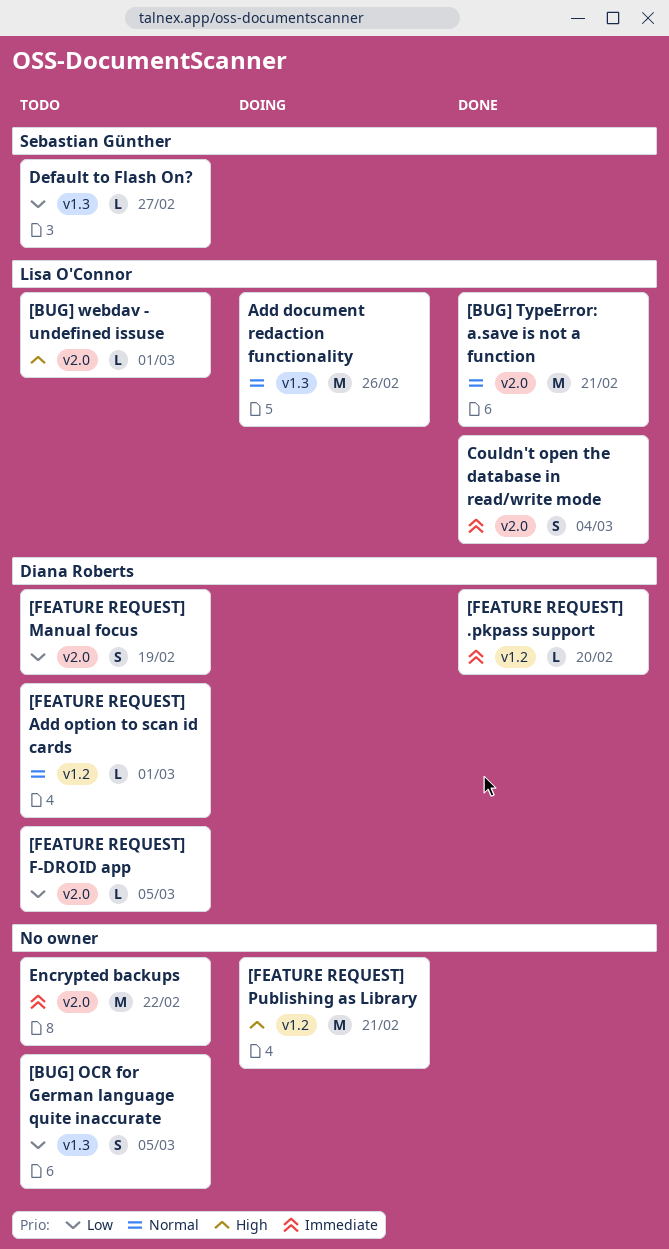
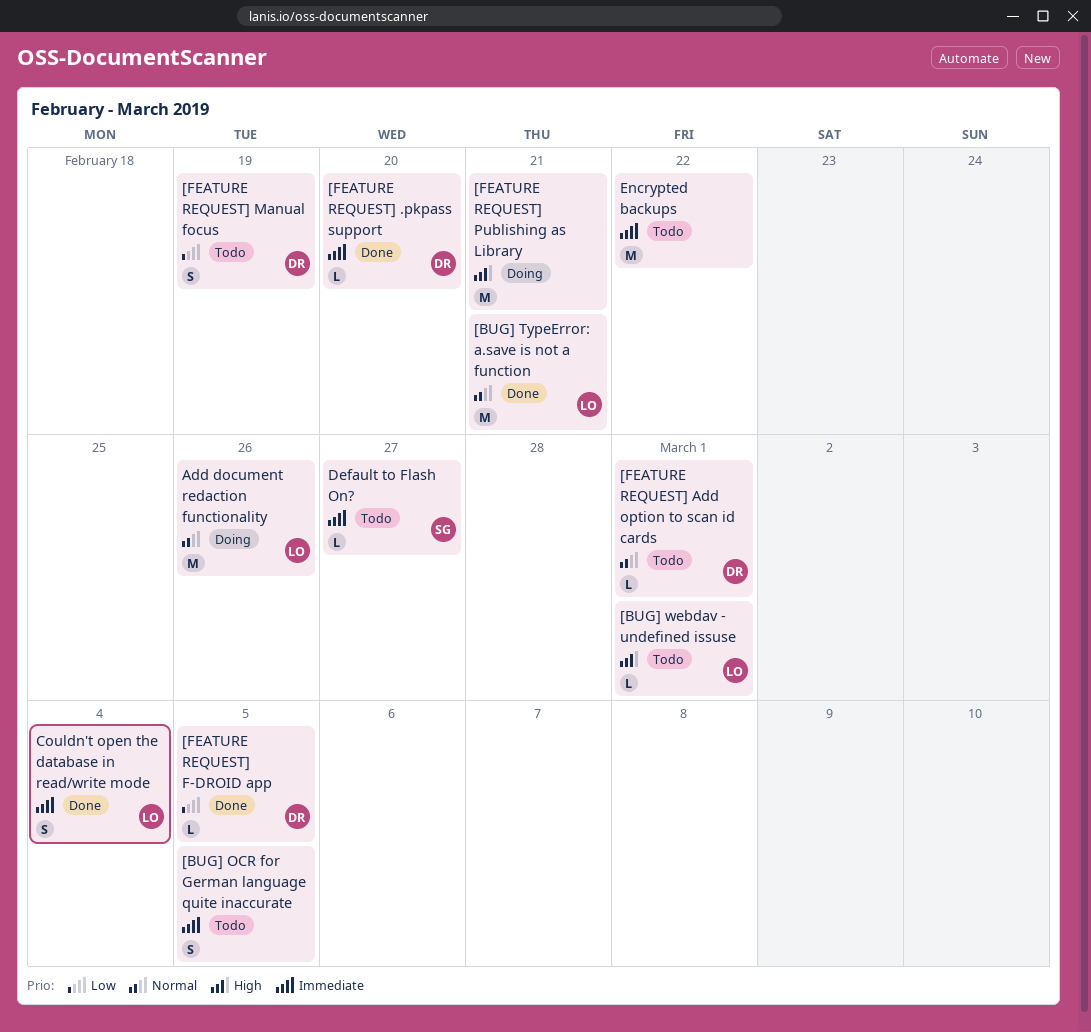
[BUG] OCR for German language quite inaccurate, priority: Low -> Immediate
[FEATURE REQUEST] F-DROID app, status: Todo -> Done
Default to Flash On?, priority: Low -> Immediate

